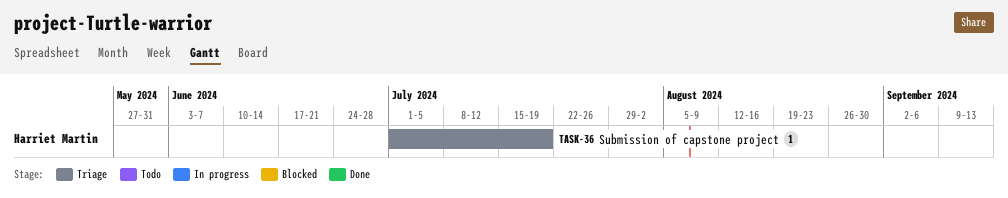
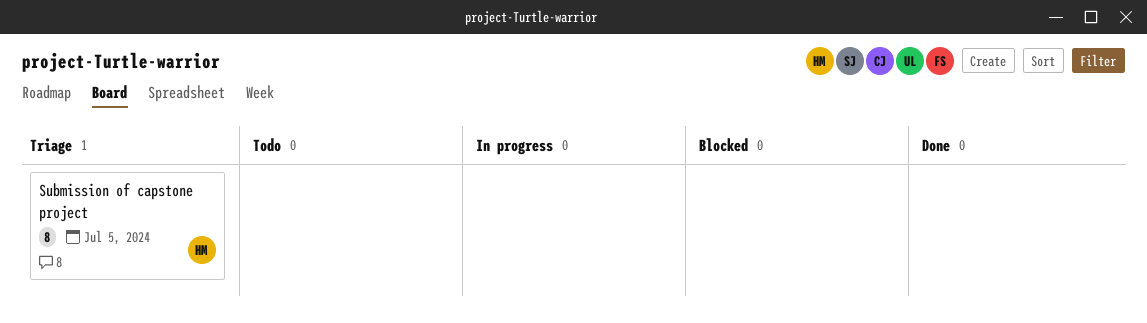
Submission of capstone project, estimate: 1 -> 8
Submission of capstone project, due: Jul 19 -> Jul 5

